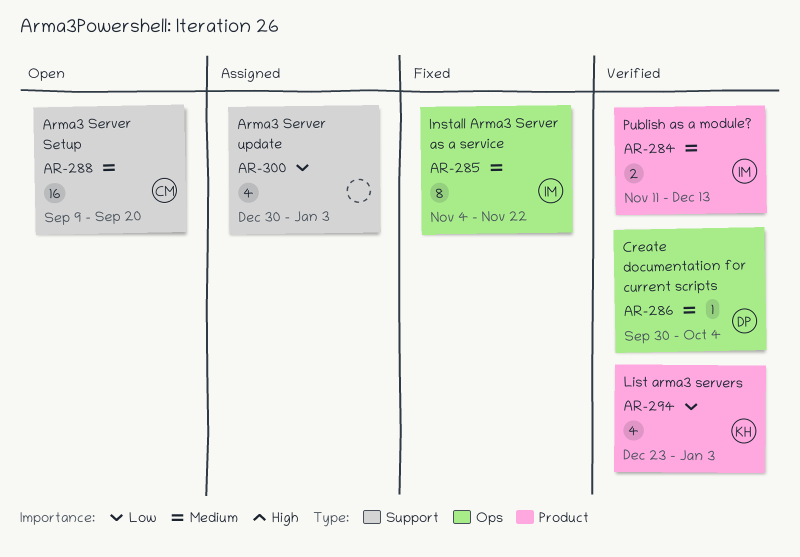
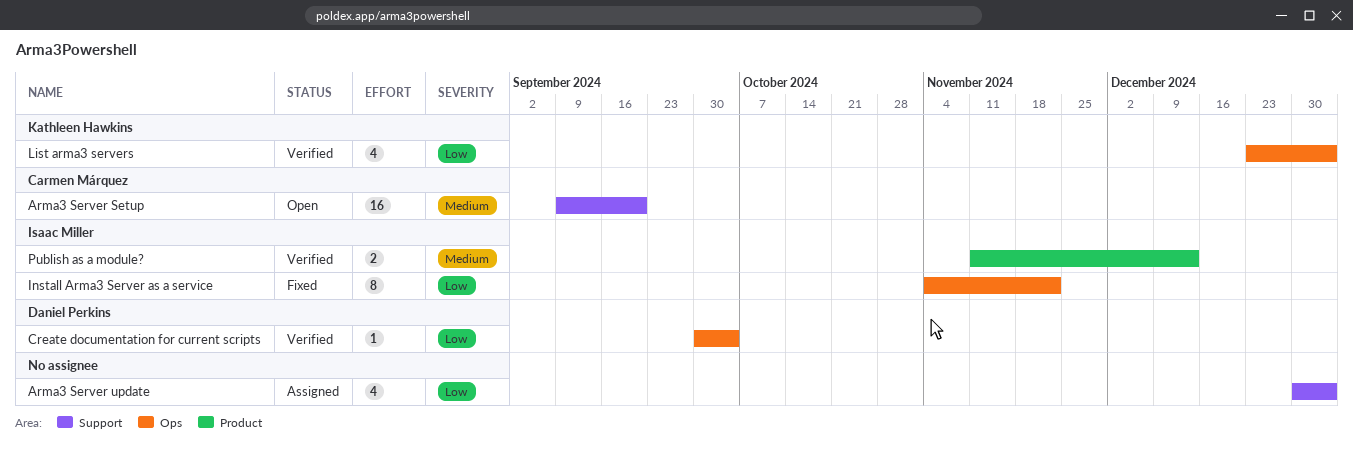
Create documentation for current scripts, priority: Medium -> Low
Install Arma3 Server as a service, priority: Medium -> Low
List arma3 servers, label: Product -> Ops

